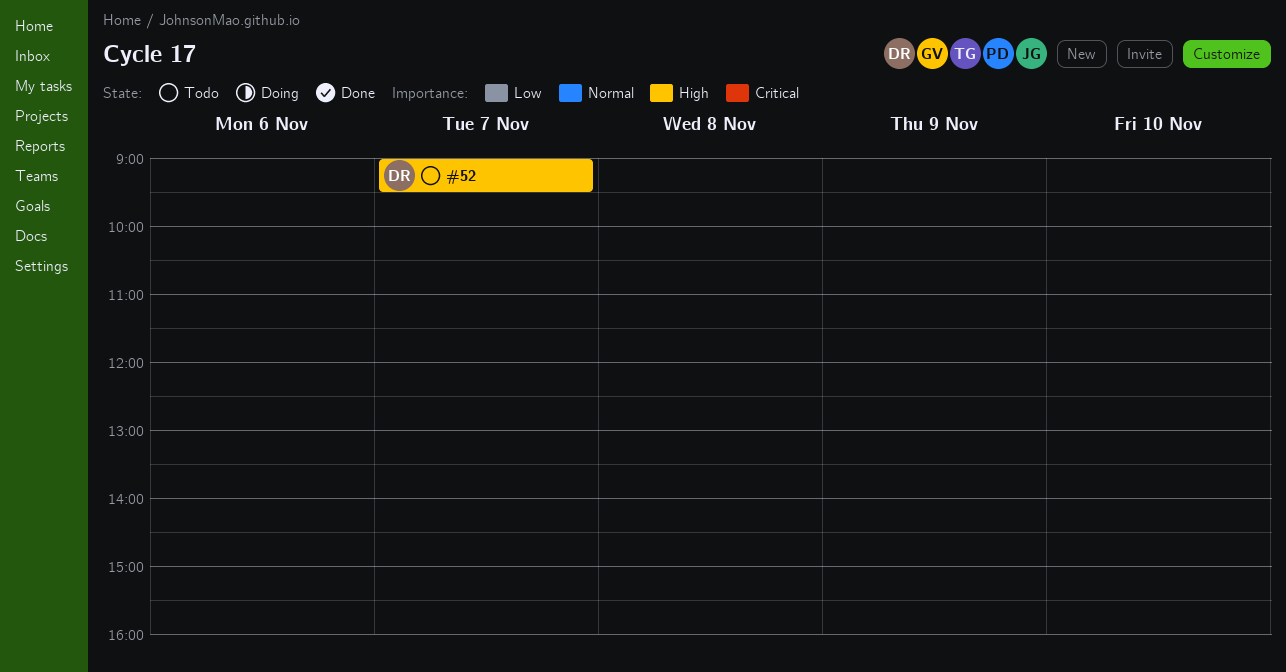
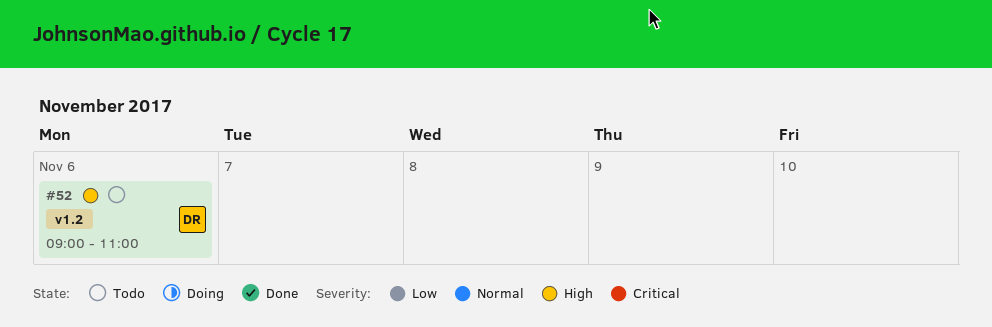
#52, day: Nov 7 -> Nov 6
#52, ends: 09:30 -> 11:00

